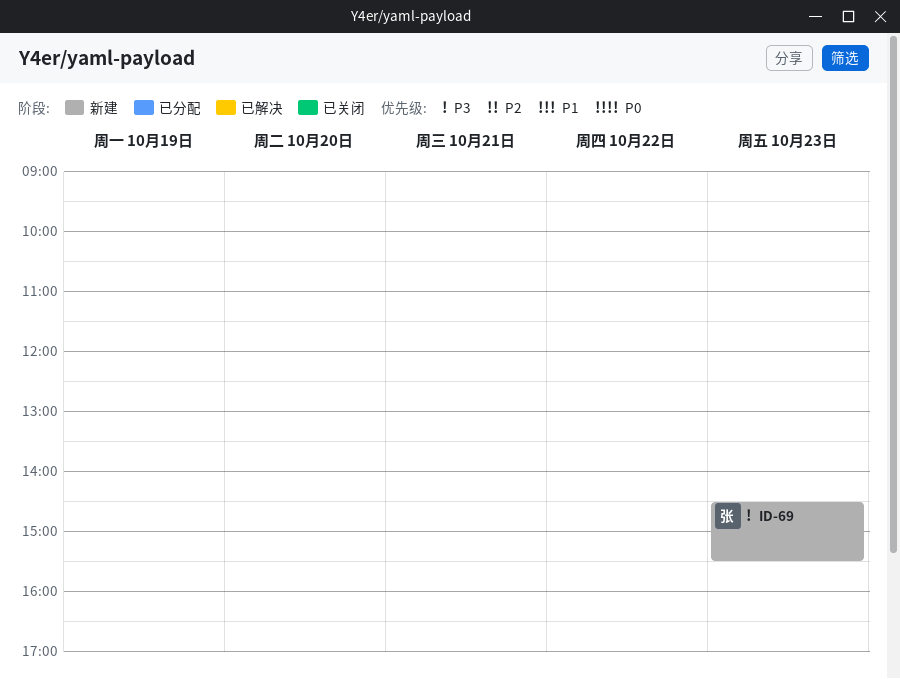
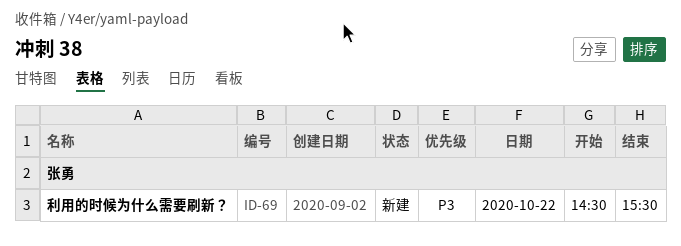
ID-69, day: Oct 23 -> Oct 22

